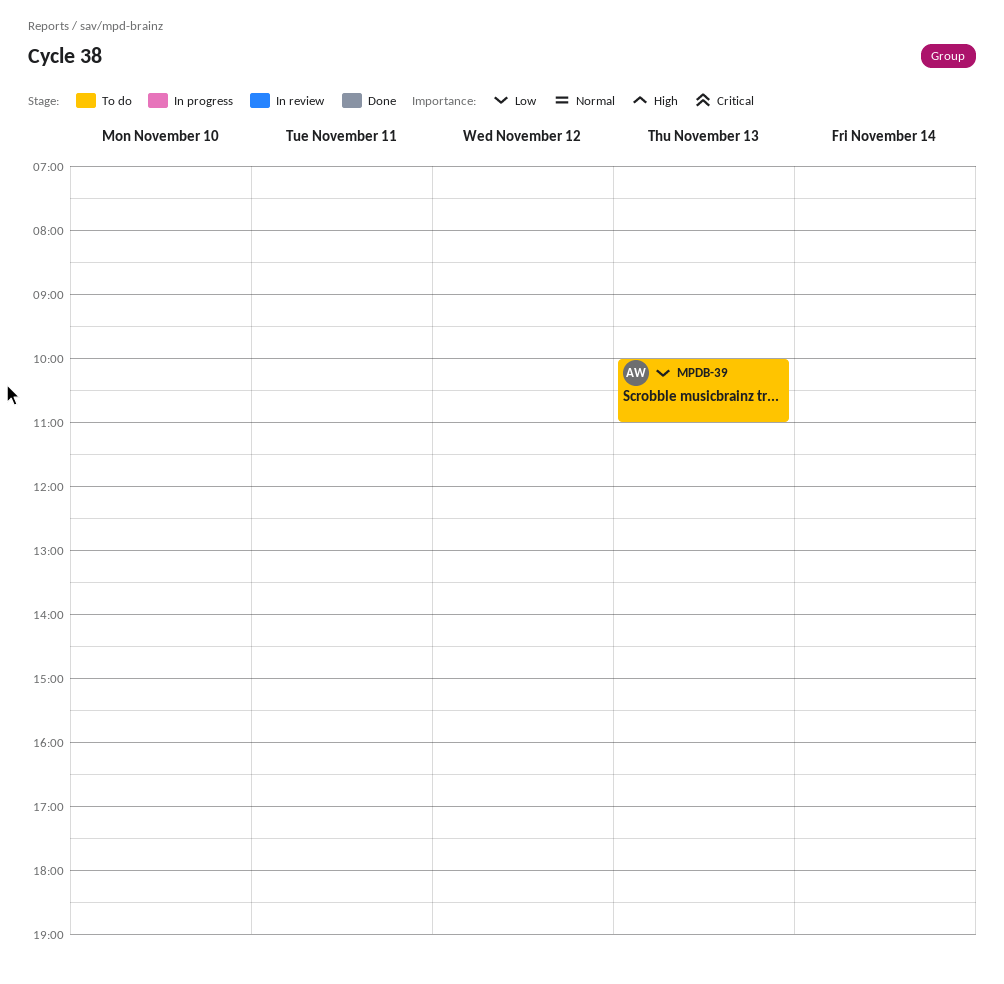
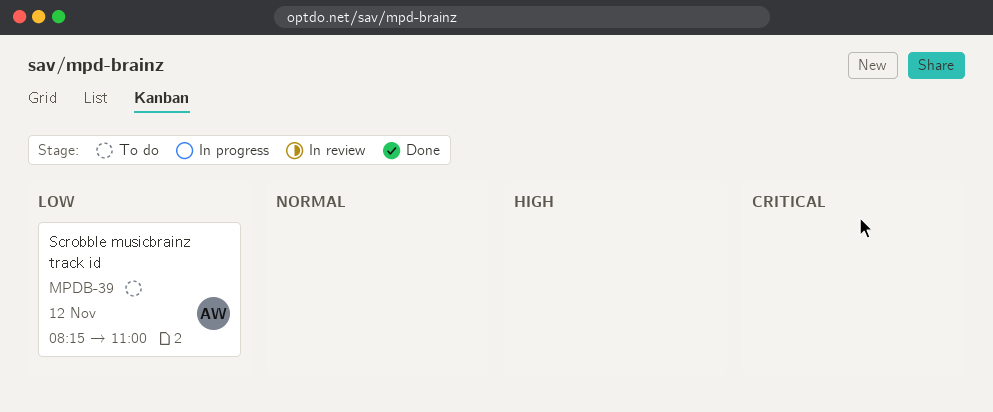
MPDB-39, day: Nov 13 -> Nov 12
MPDB-39, begins: 10:00 -> 08:15

